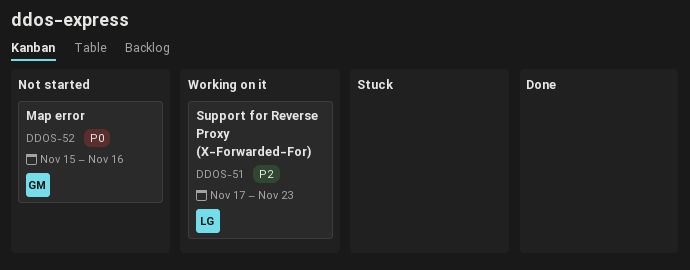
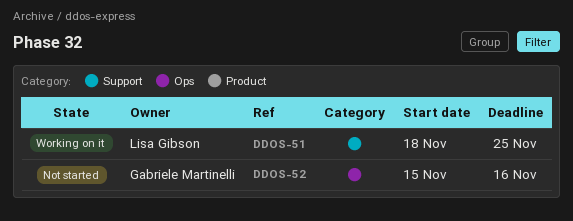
DDOS-51, start: Nov 17 -> Nov 18
DDOS-51, due: Nov 23 -> Nov 25

